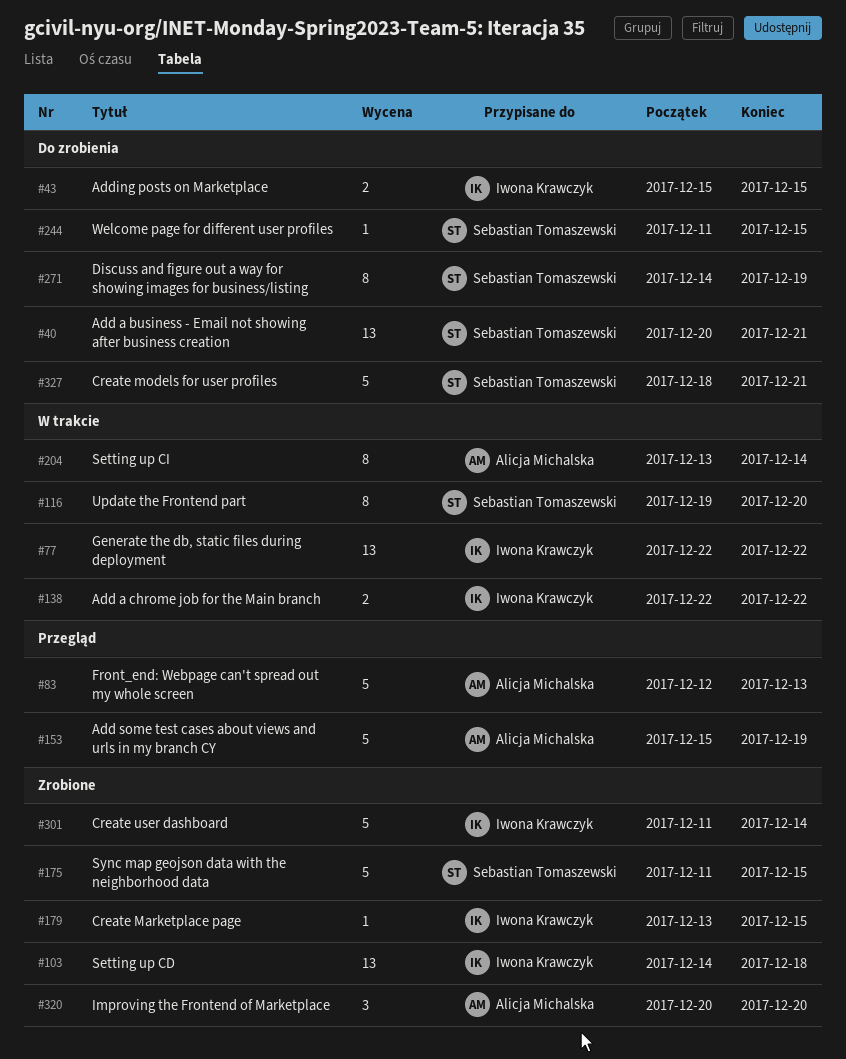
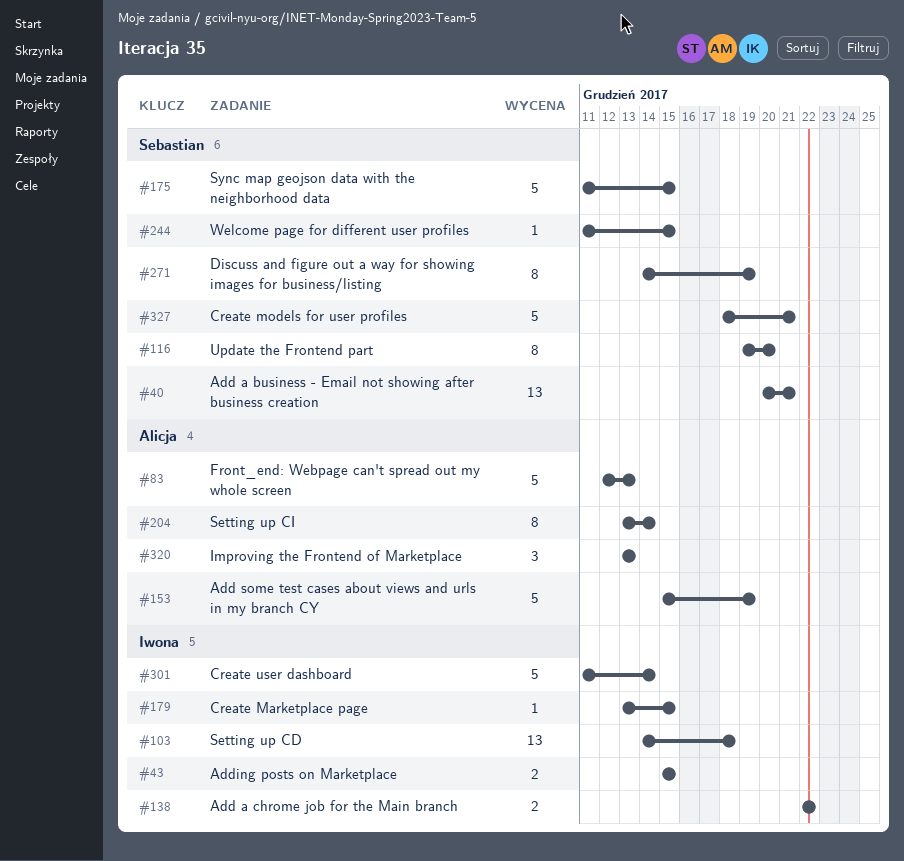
#77: present -> none
#320, start: Dec 20 -> Dec 13
#320, due: Dec 20 -> Dec 13

